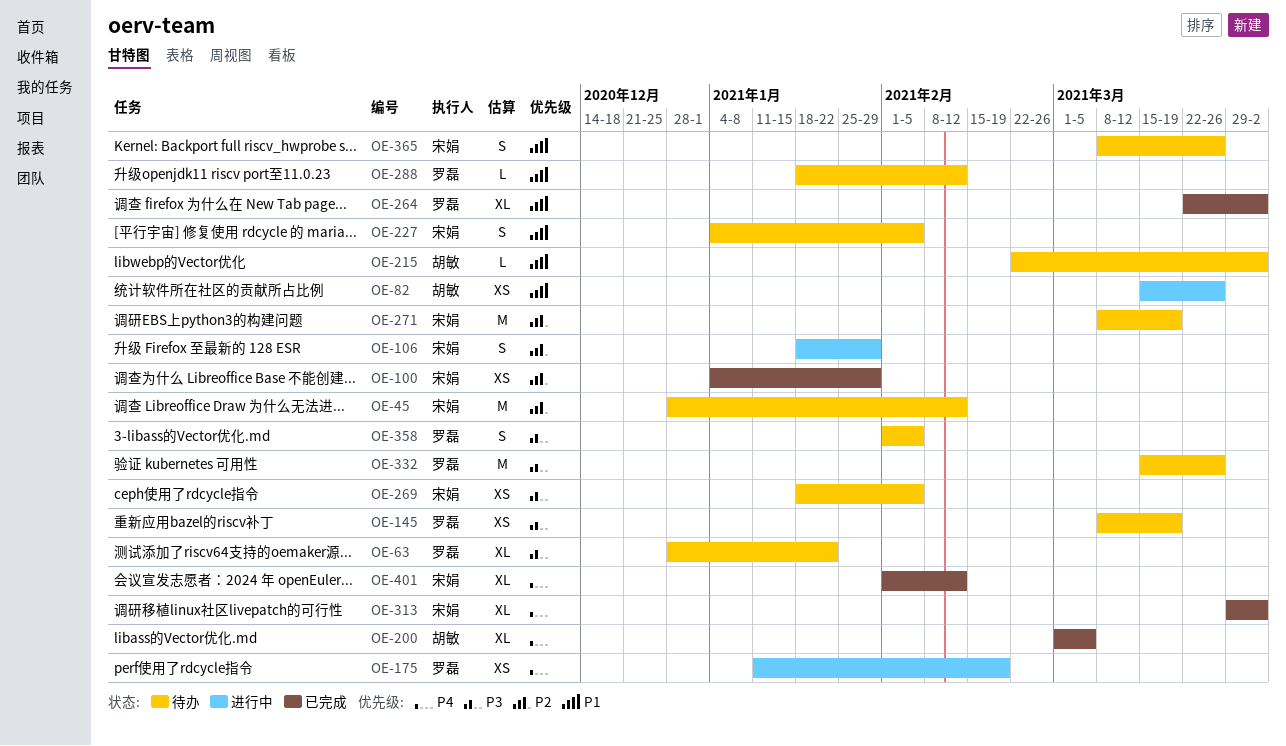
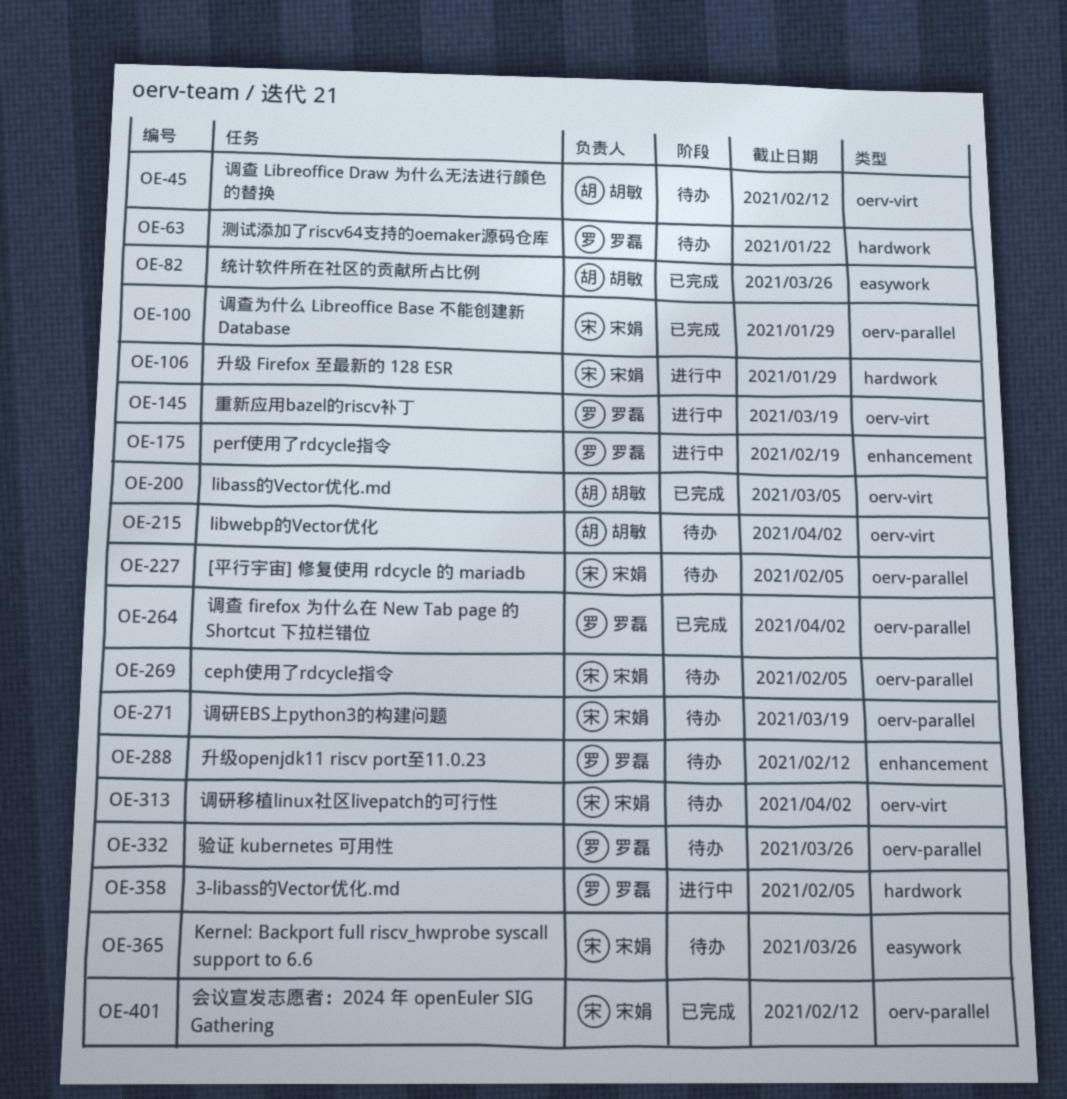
OE-45, owner: 宋娟 -> 胡敏
OE-82, status: 进行中 -> 已完成
OE-145, status: 待办 -> 进行中
OE-313, status: 已完成 -> 待办
OE-358, status: 待办 -> 进行中

